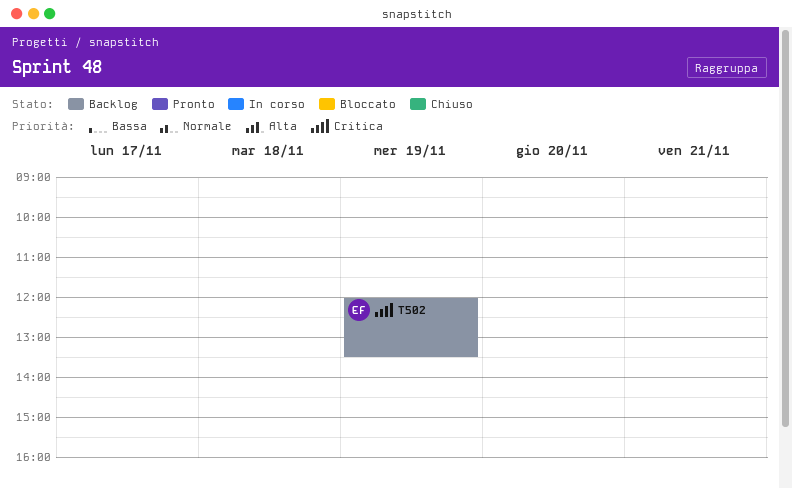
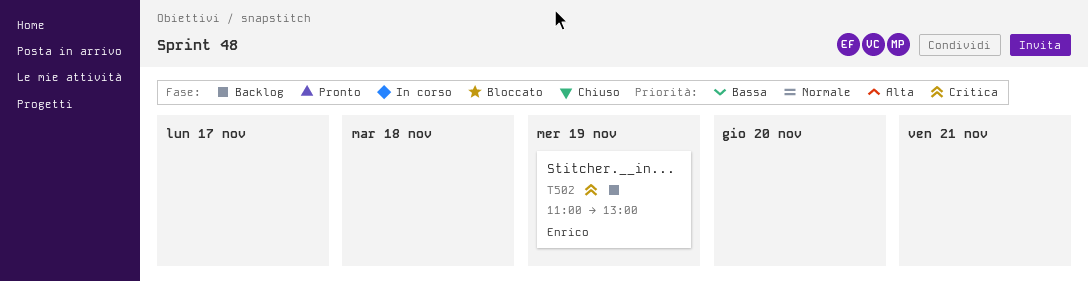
T502, begins: 12:00 -> 11:00
T502, ends: 13:30 -> 13:00

